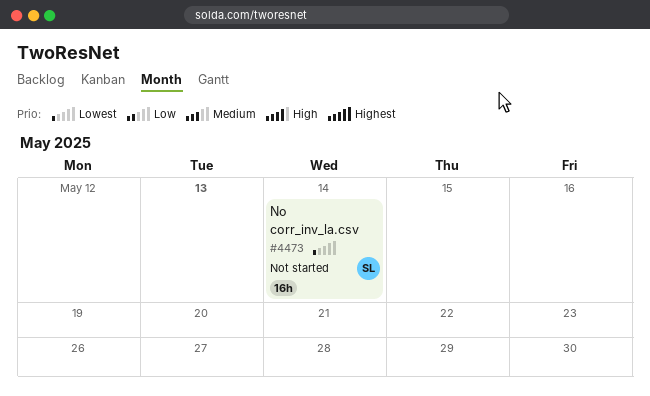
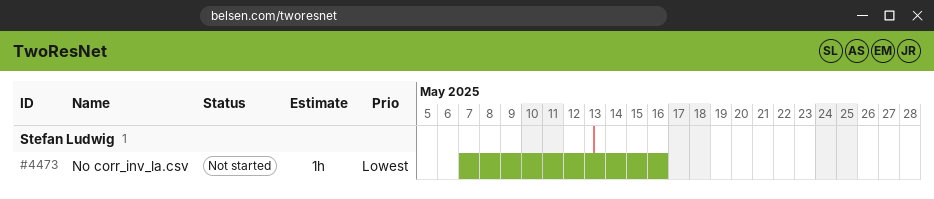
#4473, estimate: 16h -> 1h
#4473, due: May 14 -> May 16

